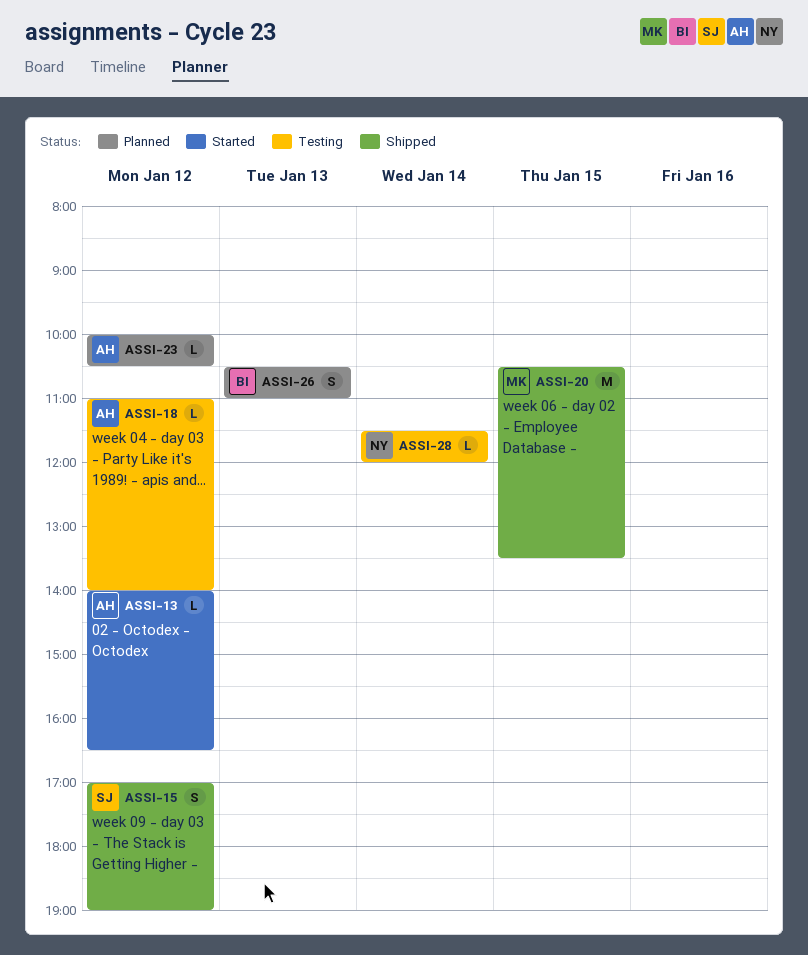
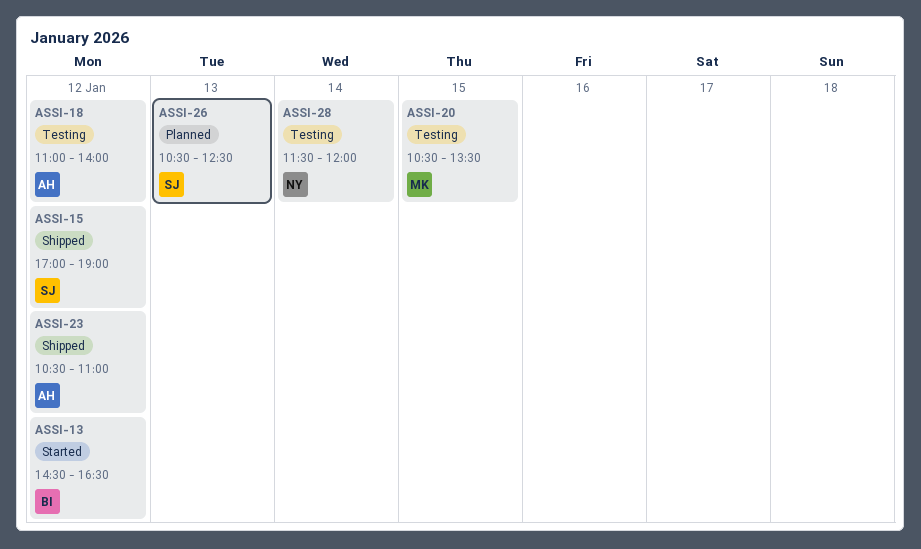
ASSI-13, owner: AH -> BI
ASSI-13, begins: 14:00 -> 14:30
ASSI-20, status: Shipped -> Testing
ASSI-23, status: Planned -> Shipped
ASSI-23, begins: 10:00 -> 10:30
ASSI-23, ends: 10:30 -> 11:00
ASSI-26, owner: BI -> SJ
ASSI-26, ends: 11:00 -> 12:30

